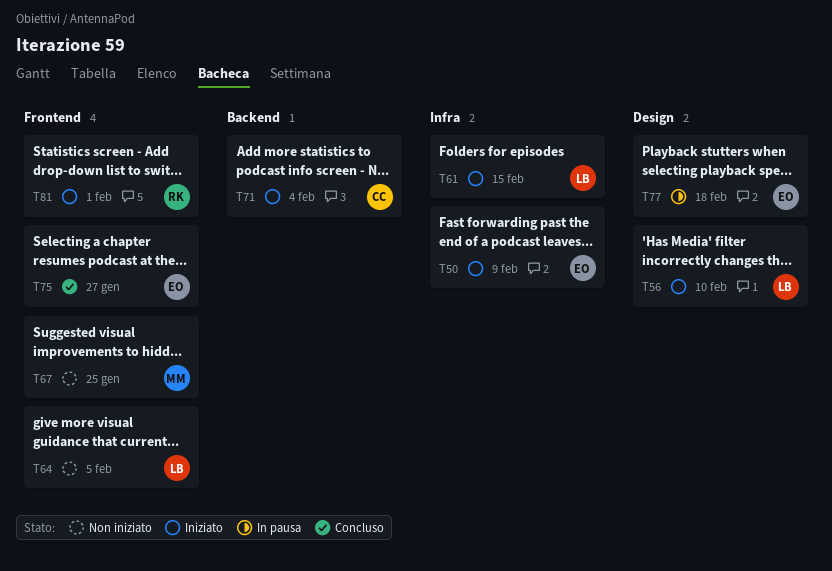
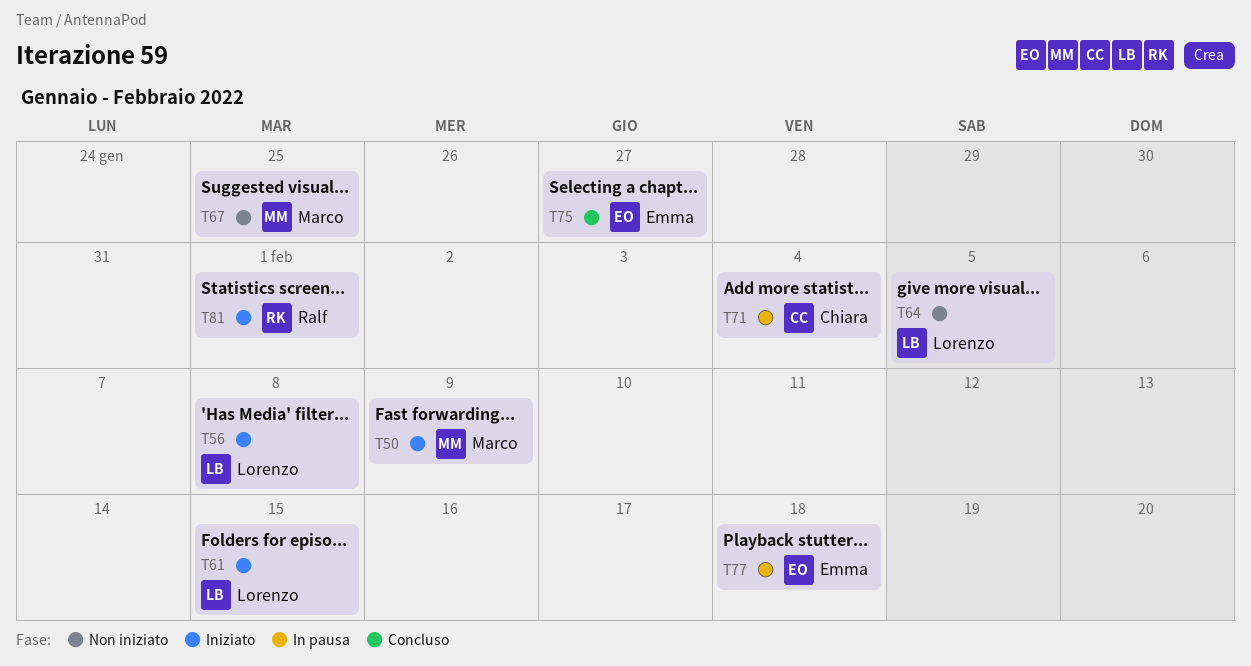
T50, owner: Emma -> Marco
T56, due: Feb 10 -> Feb 8
T71, status: Iniziato -> In pausa

